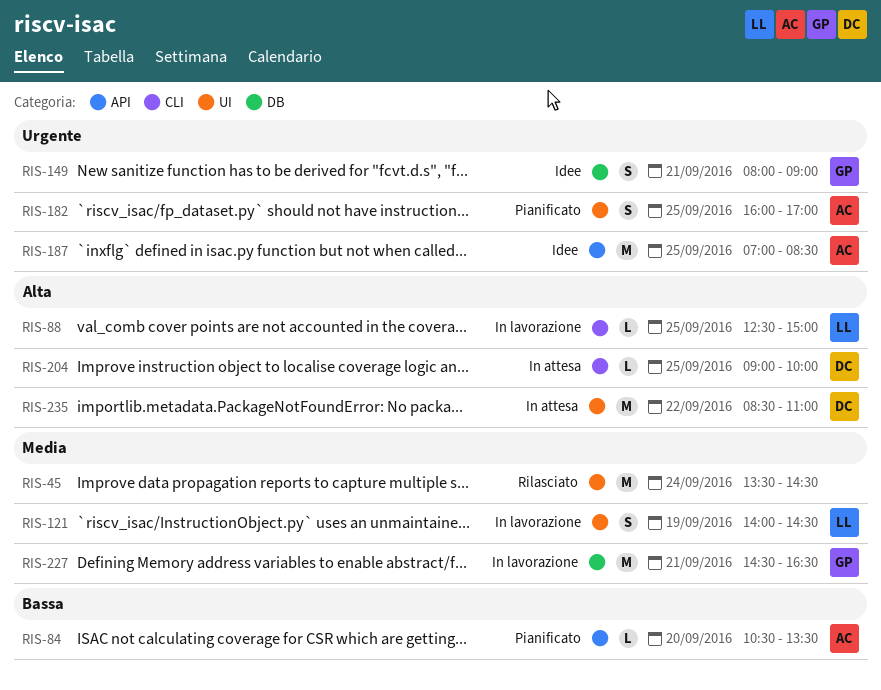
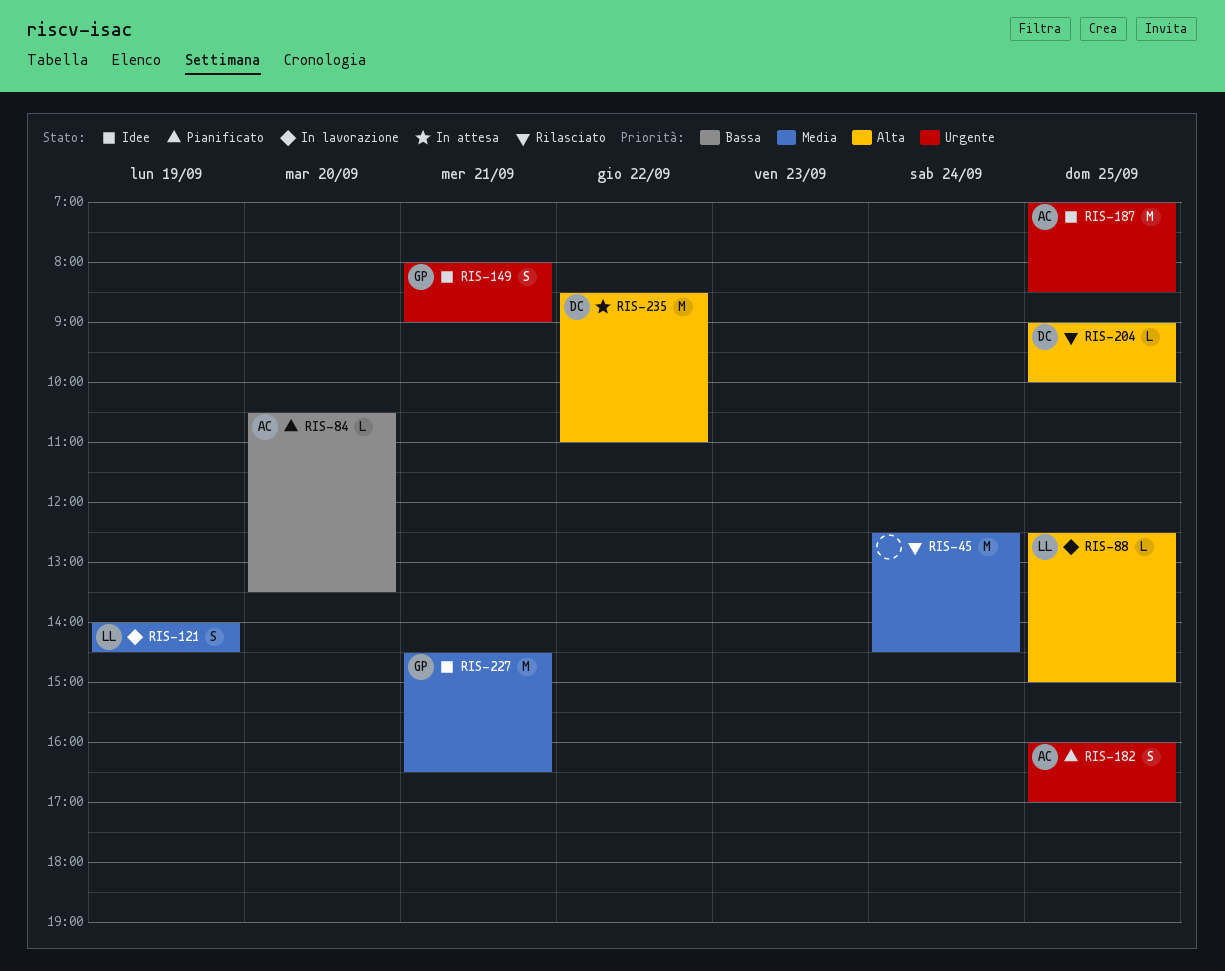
RIS-45, begins: 13:30 -> 12:30
RIS-204, status: In attesa -> Rilasciato
RIS-227, status: In lavorazione -> Idee

